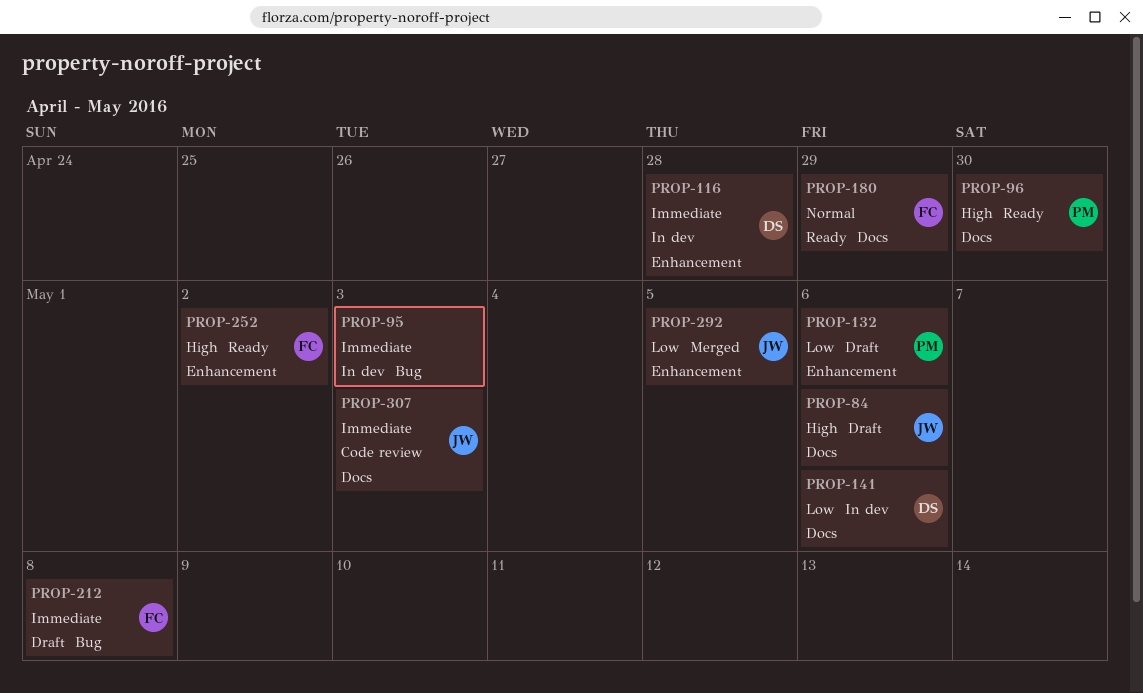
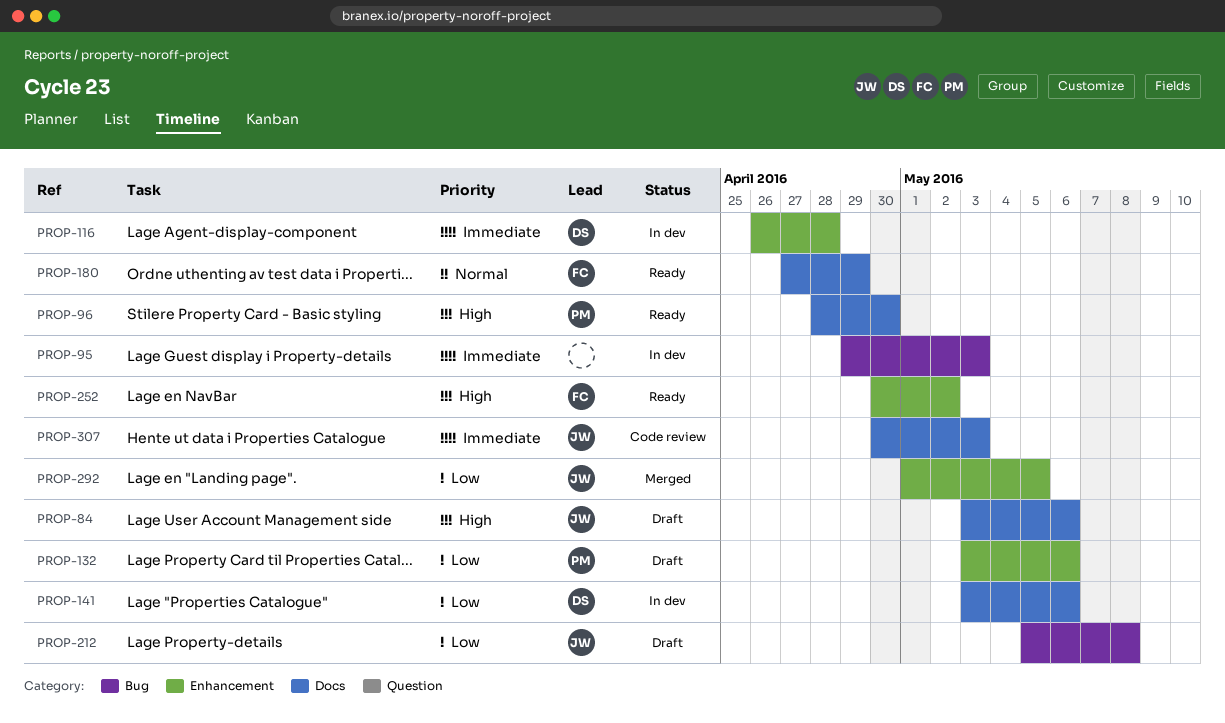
PROP-212, owner: FC -> JW
PROP-212, priority: Immediate -> Low

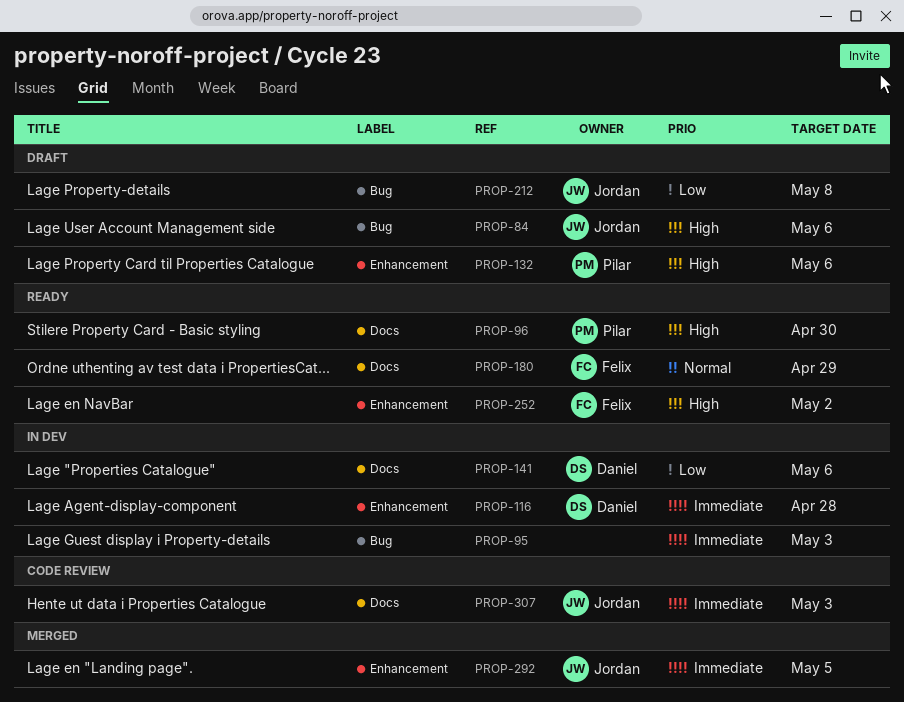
PROP-84, label: Docs -> Bug
PROP-132, priority: Low -> High
PROP-292, priority: Low -> Immediate

